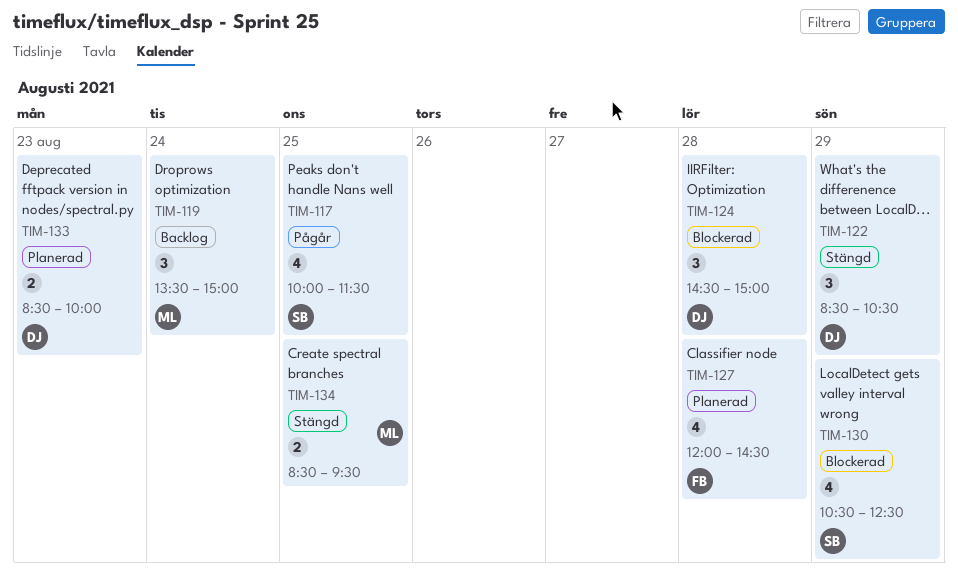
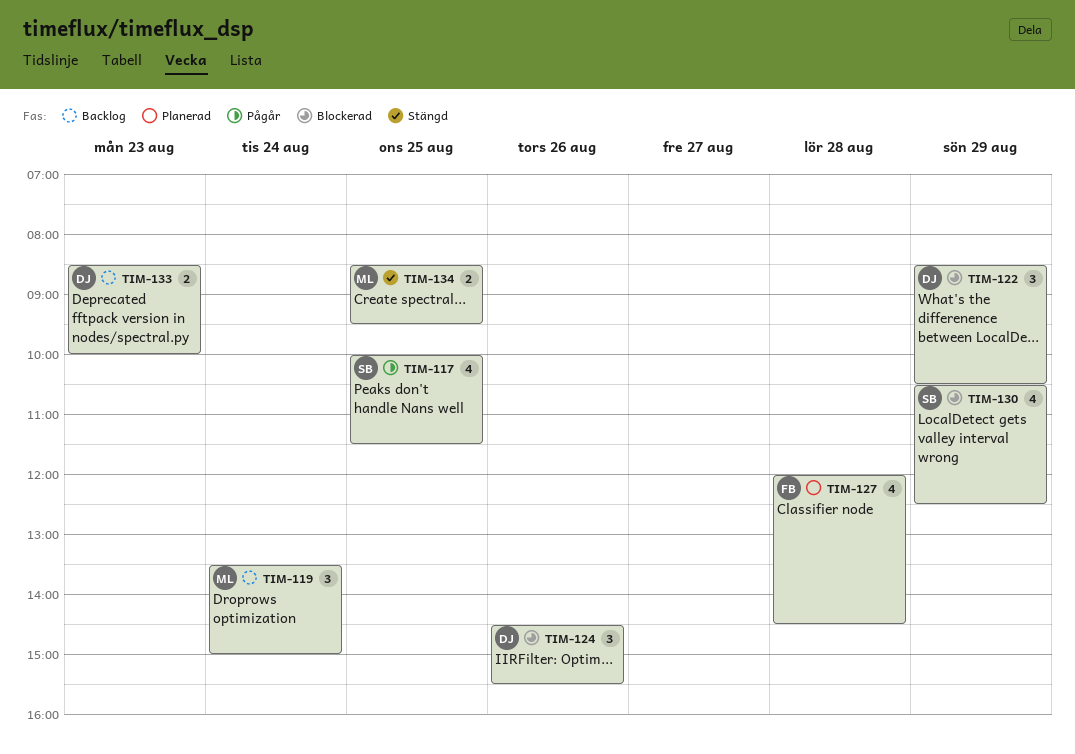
TIM-122, status: Stängd -> Blockerad
TIM-124, day: Aug 28 -> Aug 26
TIM-124, ends: 15:00 -> 15:30
TIM-133, status: Planerad -> Backlog

